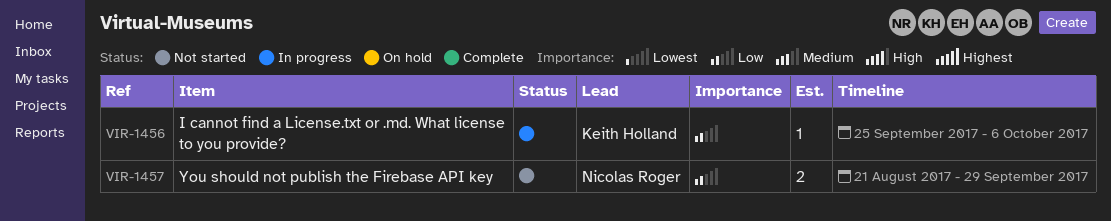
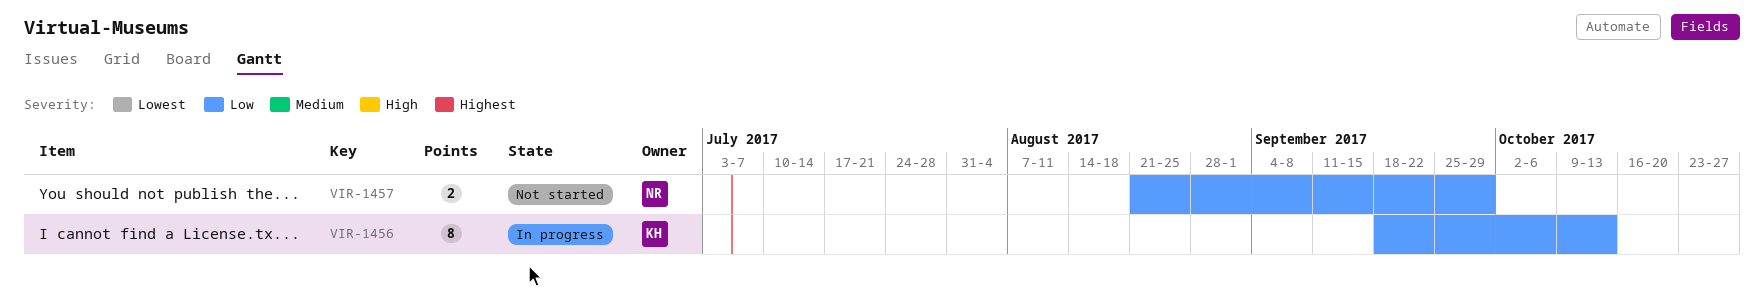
VIR-1456, estimate: 1 -> 8
VIR-1456, start: Sep 25 -> Sep 18
VIR-1456, due: Oct 6 -> Oct 13

